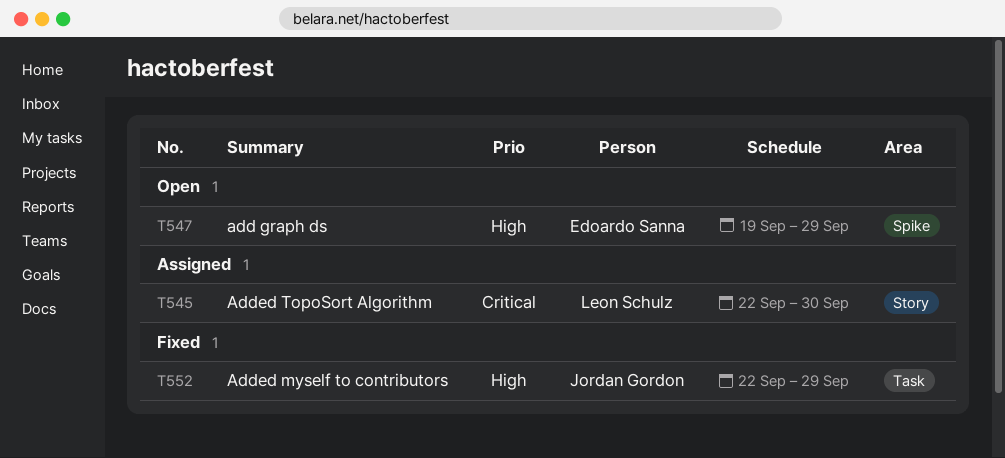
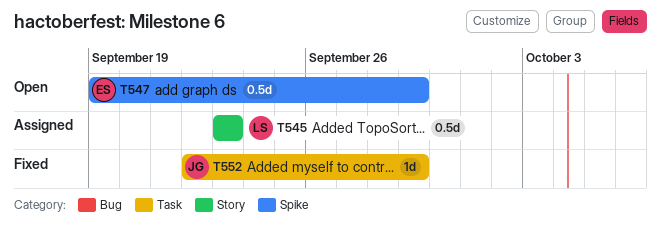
T545, start: Sep 22 -> Sep 23
T545, due: Sep 30 -> Sep 23

